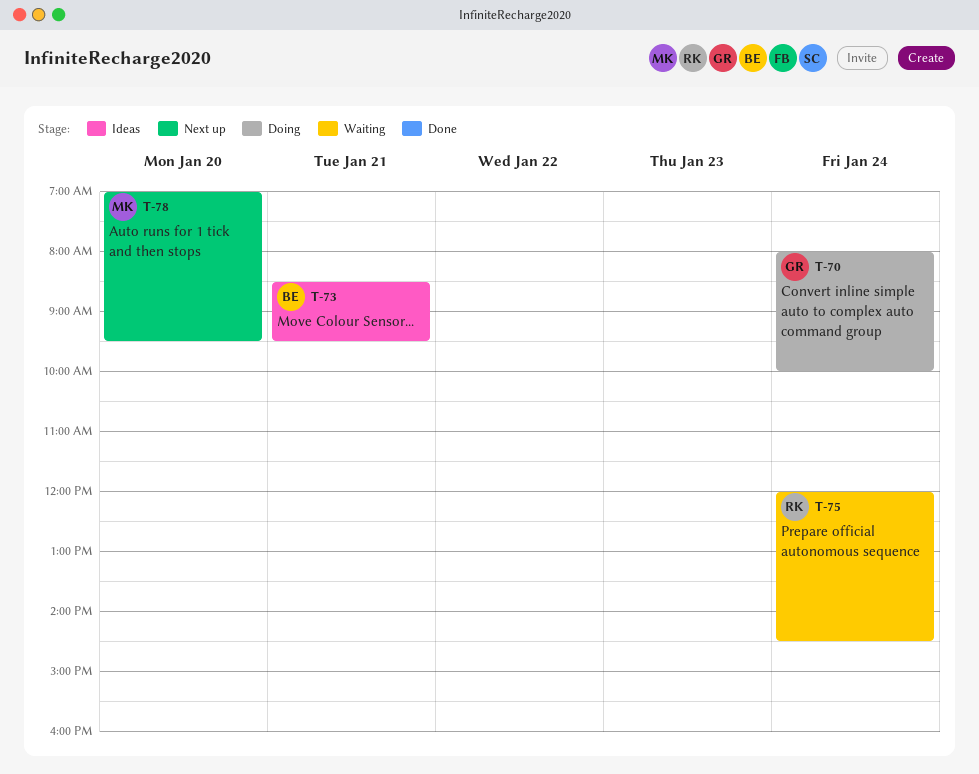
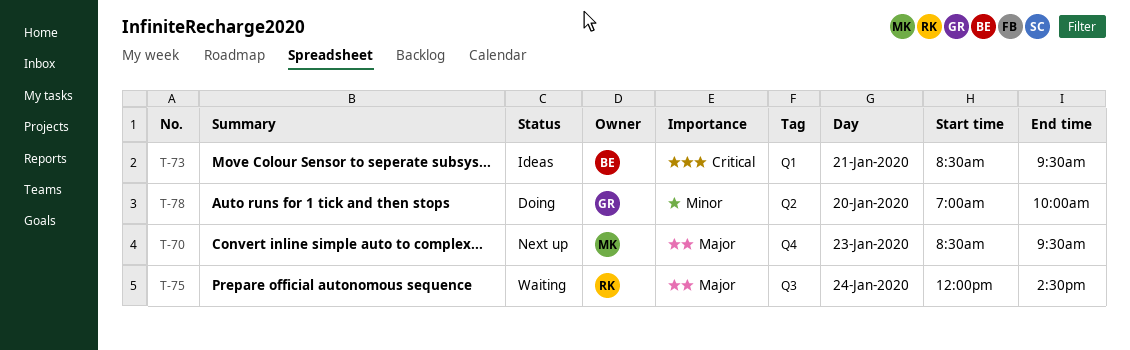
T-70, status: Doing -> Next up
T-70, owner: GR -> MK
T-70, day: Jan 24 -> Jan 23
T-70, begins: 08:00 -> 08:30
T-70, ends: 10:00 -> 09:30
T-78, status: Next up -> Doing
T-78, owner: MK -> GR
T-78, ends: 09:30 -> 10:00

